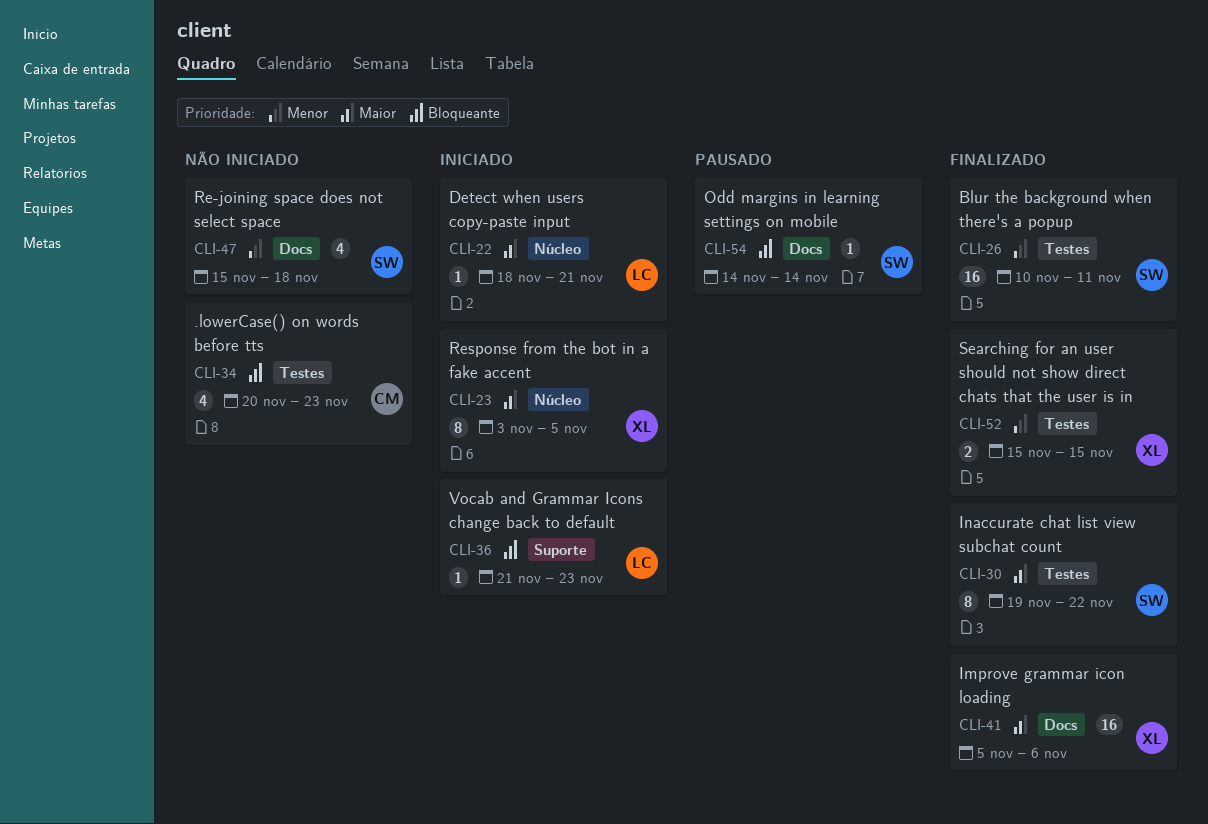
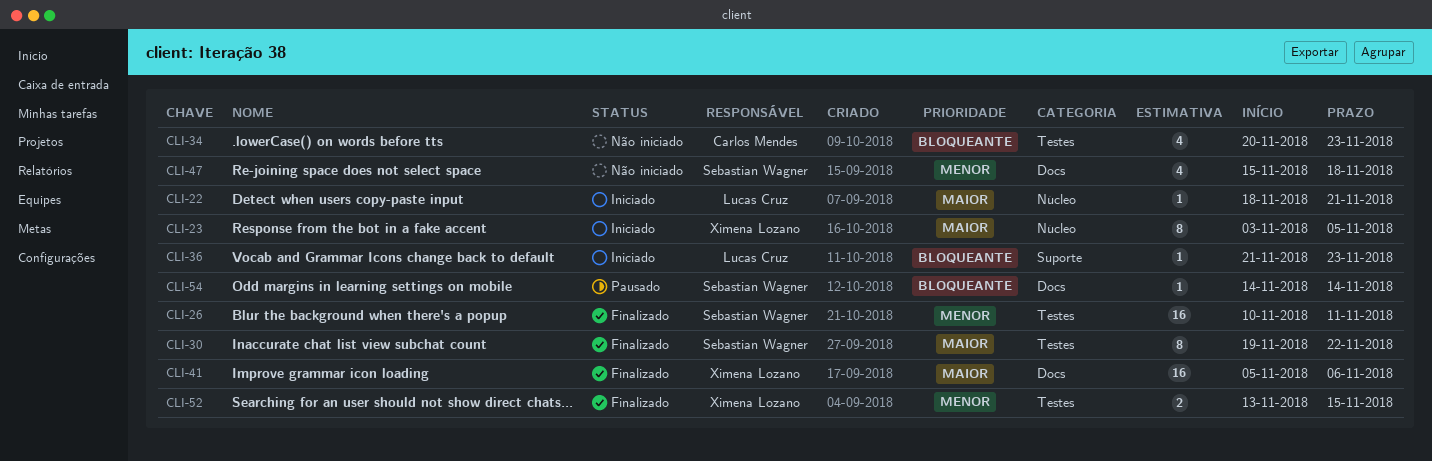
CLI-52, start: Nov 15 -> Nov 13

